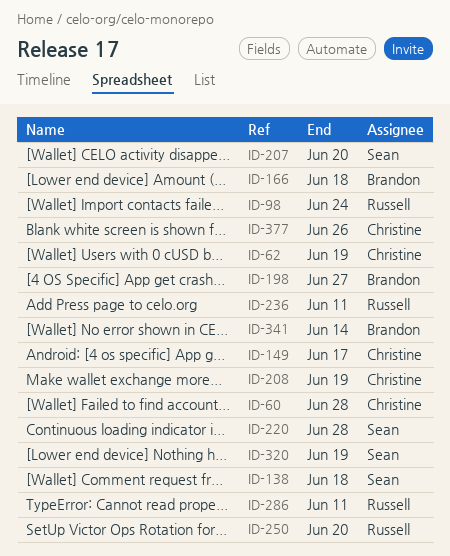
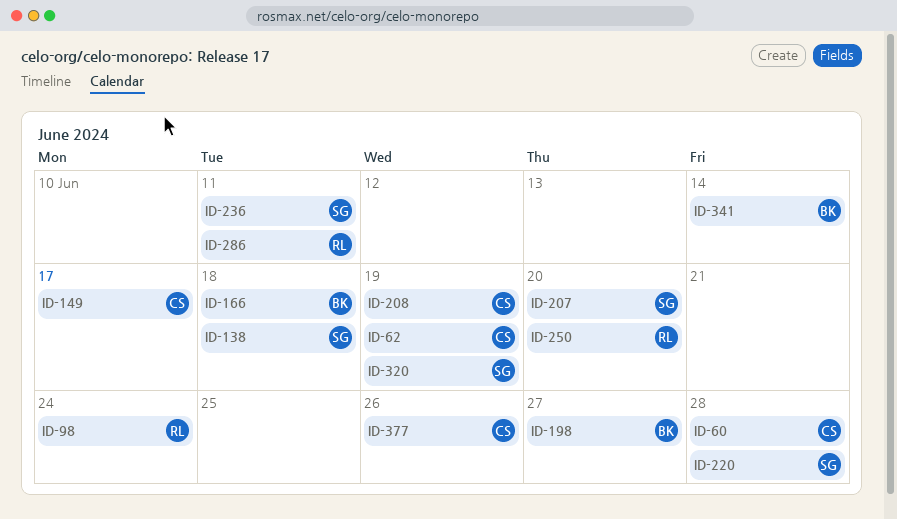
ID-236, owner: Russell -> Sean

